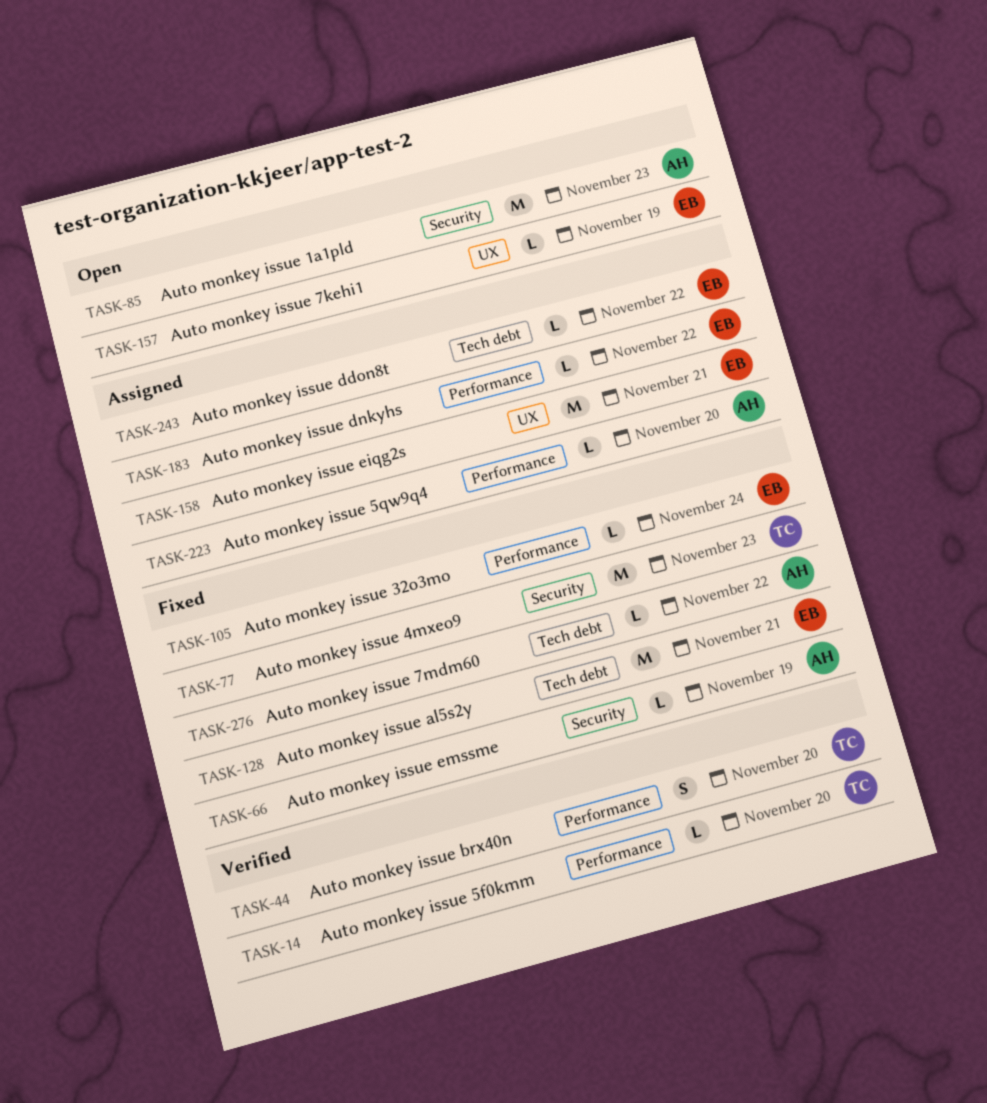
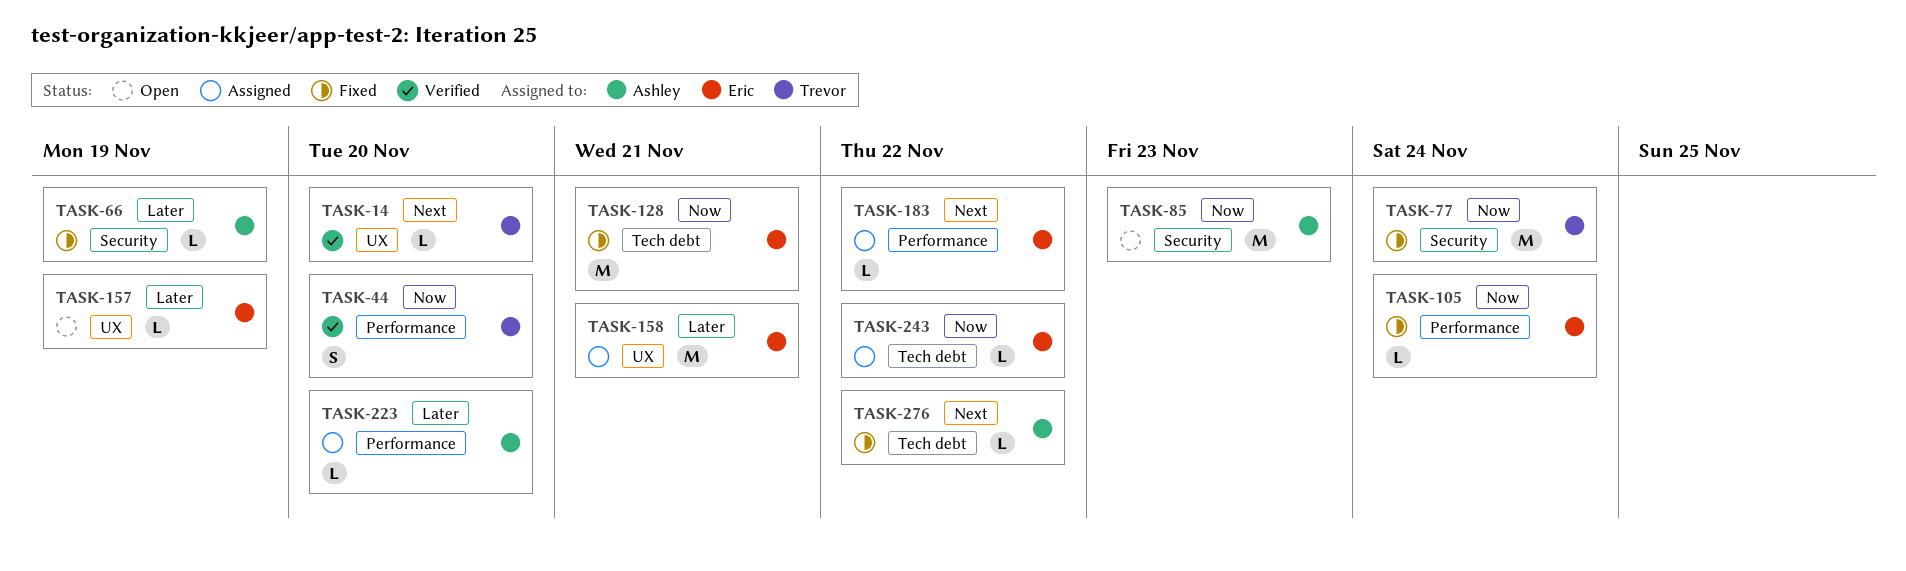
TASK-14, label: Performance -> UX
TASK-77, due: Nov 23 -> Nov 24

